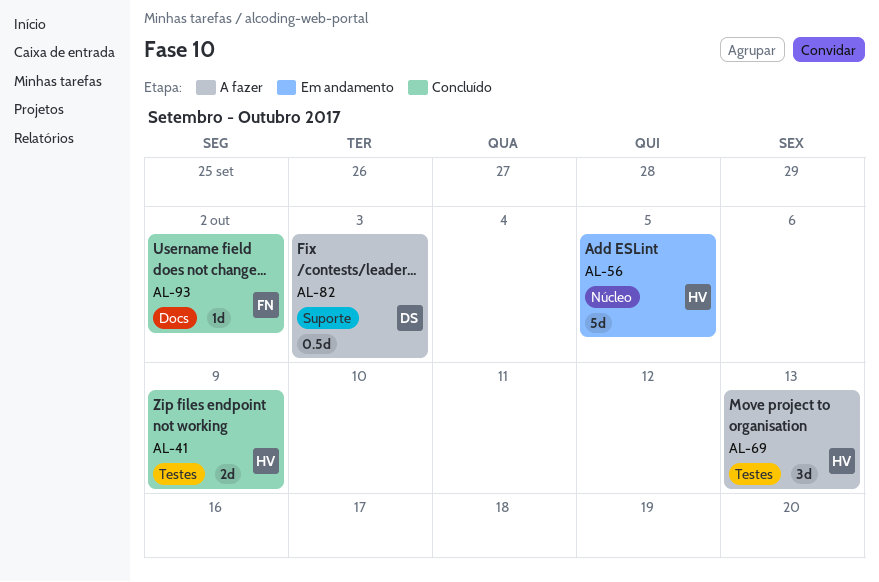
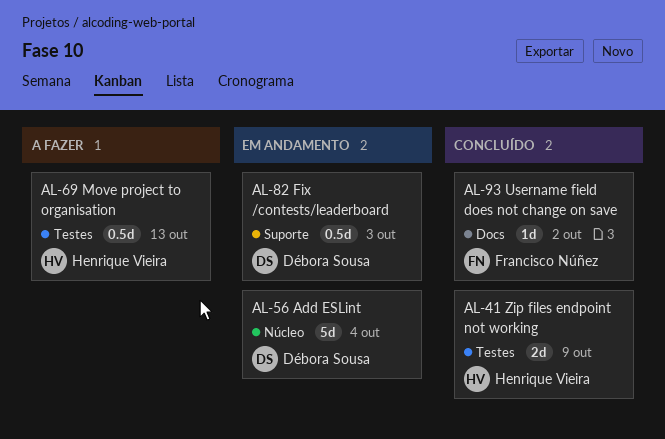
AL-56, owner: Henrique Vieira -> Débora Sousa
AL-56, due: Oct 5 -> Oct 4
AL-69, estimate: 3d -> 0.5d
AL-82, status: A fazer -> Em andamento

